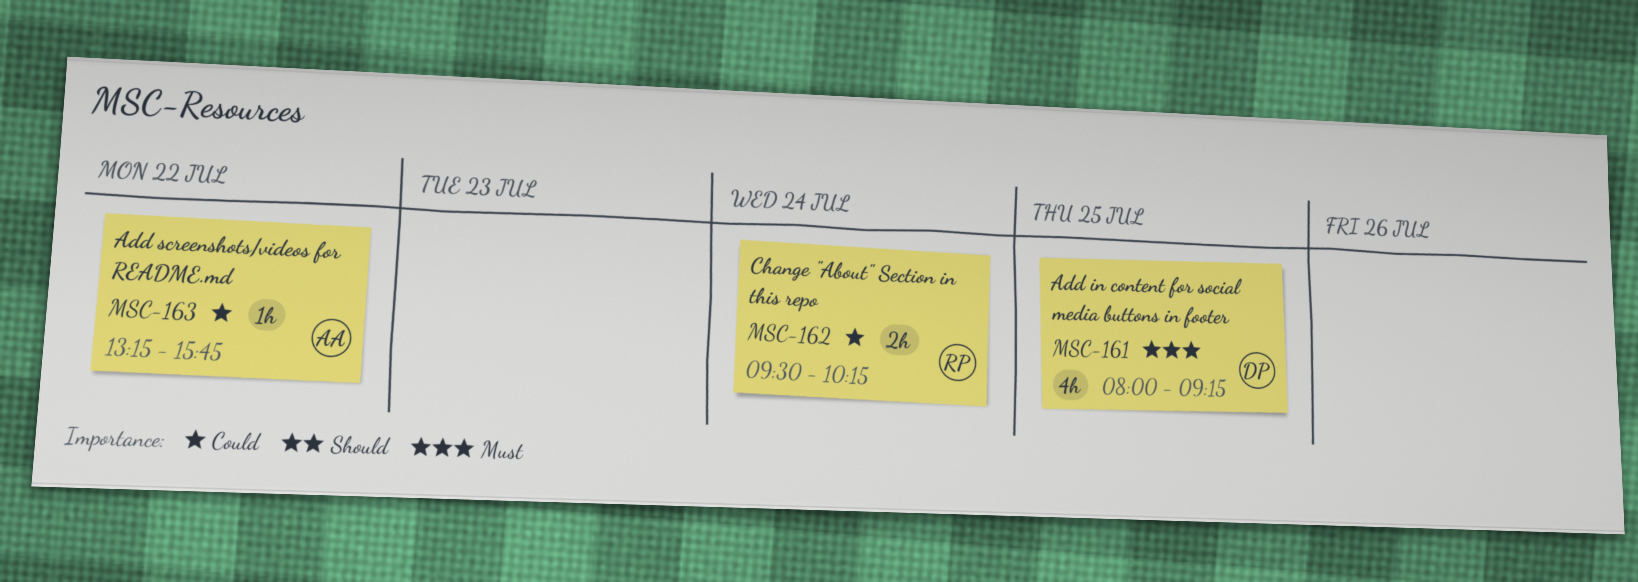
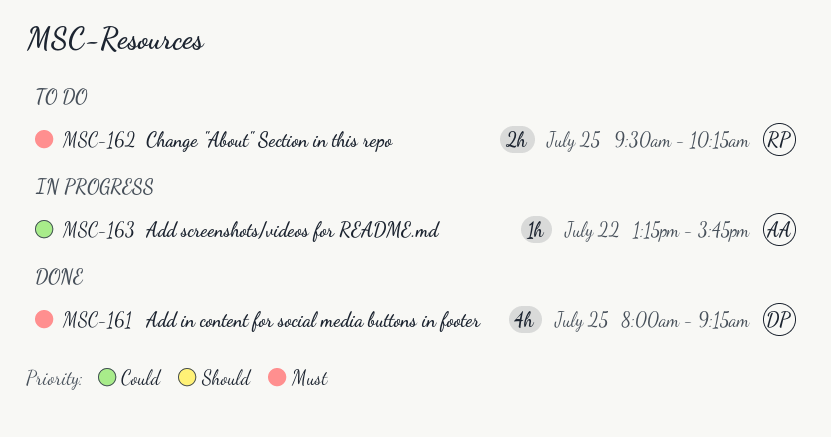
MSC-162, priority: Could -> Must
MSC-162, day: Jul 24 -> Jul 25

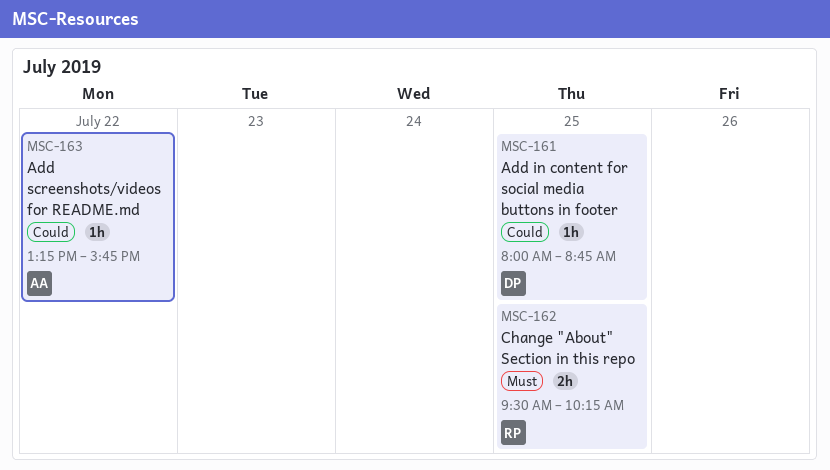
MSC-161, priority: Must -> Could
MSC-161, estimate: 4h -> 1h
MSC-161, ends: 09:15 -> 08:45

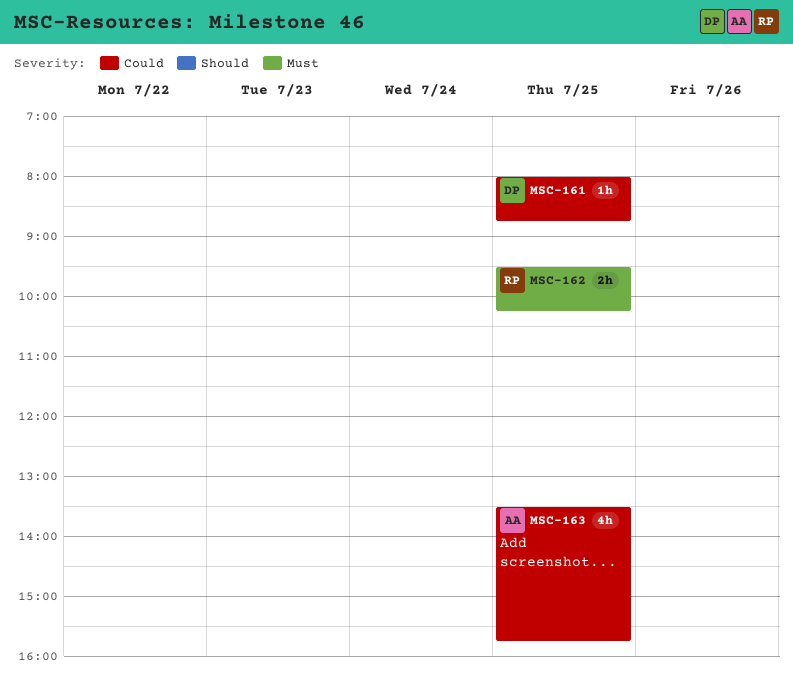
MSC-163, estimate: 1h -> 4h
MSC-163, day: Jul 22 -> Jul 25
MSC-163, begins: 13:15 -> 13:30

